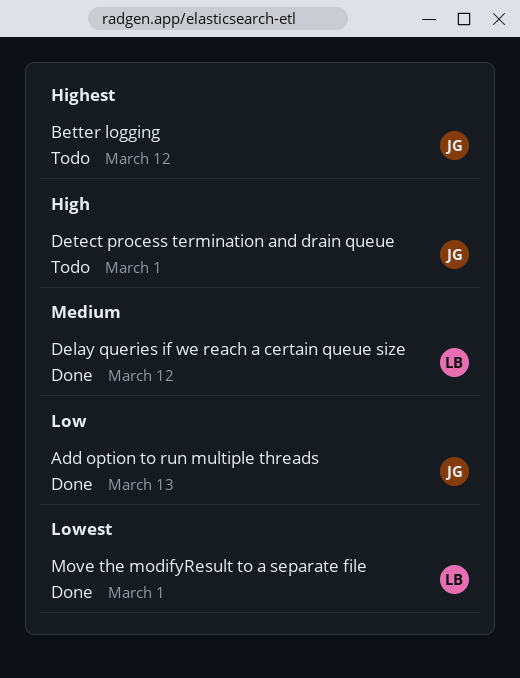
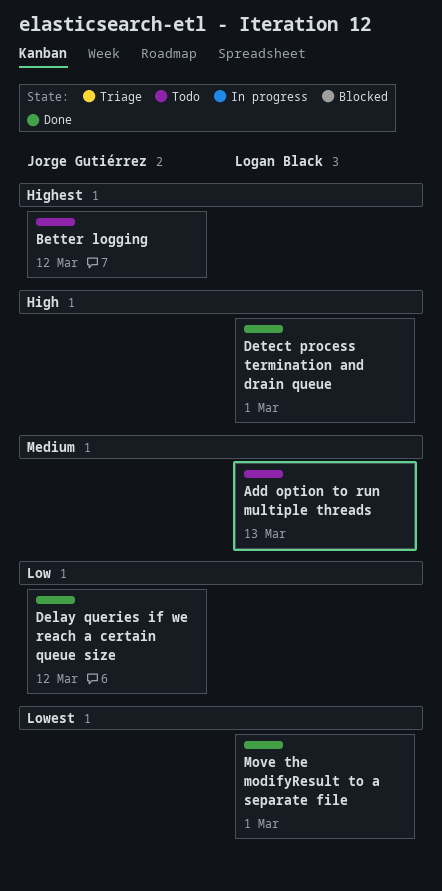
Add option to run multiple threads, status: Done -> Todo
Add option to run multiple threads, owner: Jorge Gutiérrez -> Logan Black
Add option to run multiple threads, priority: Low -> Medium
Delay queries if we reach a certain queue size, owner: Logan Black -> Jorge Gutiérrez
Delay queries if we reach a certain queue size, priority: Medium -> Low
Detect process termination and drain queue, status: Todo -> Done
Detect process termination and drain queue, owner: Jorge Gutiérrez -> Logan Black

